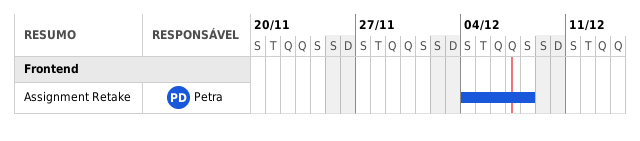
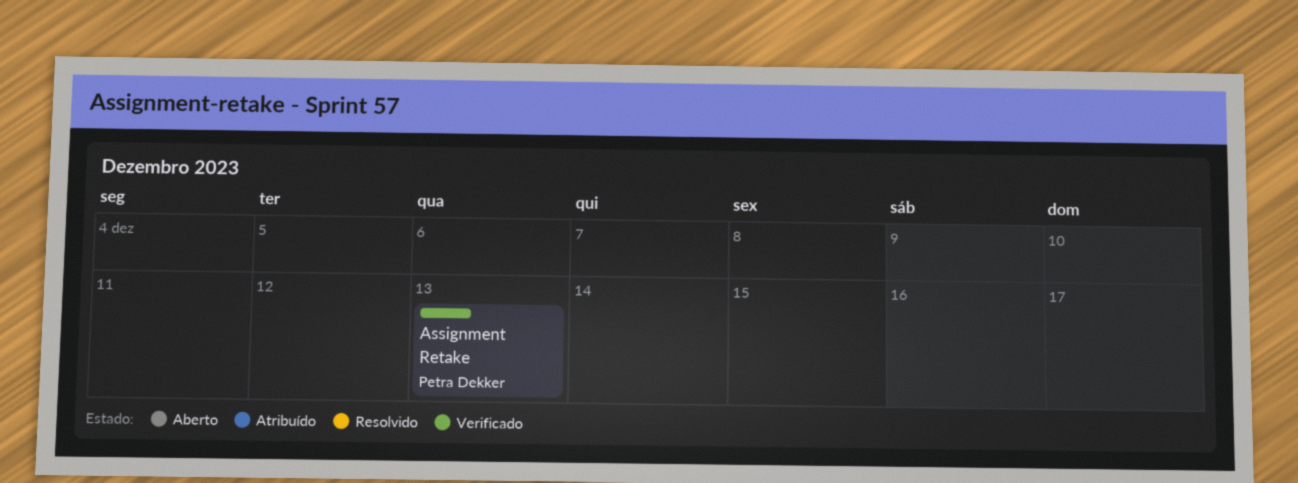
Assignment Retake, due: Dec 8 -> Dec 13

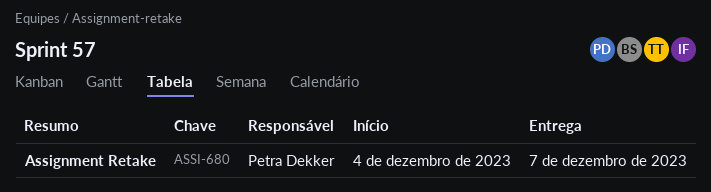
Assignment Retake, due: Dec 13 -> Dec 7

